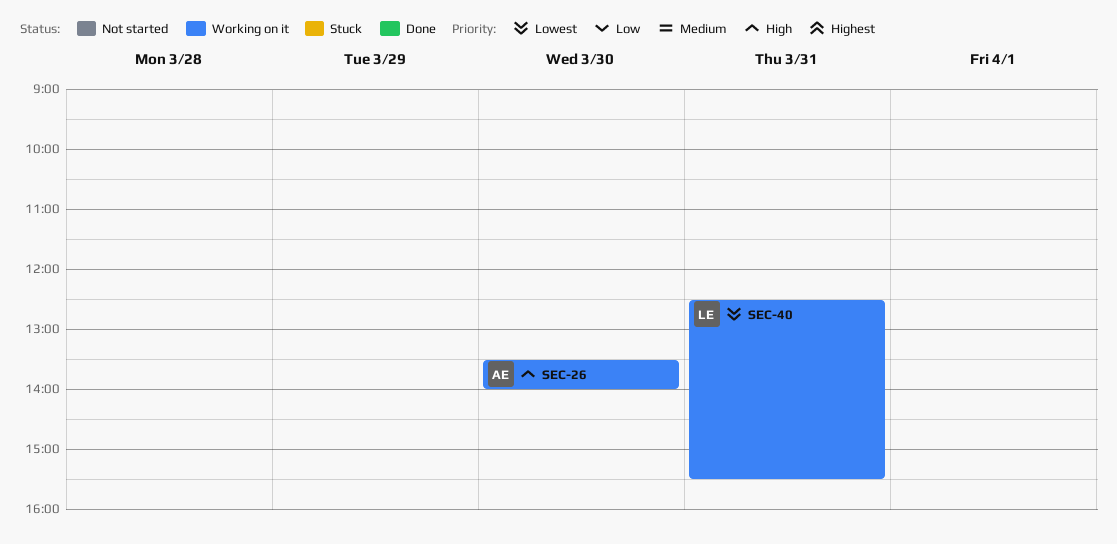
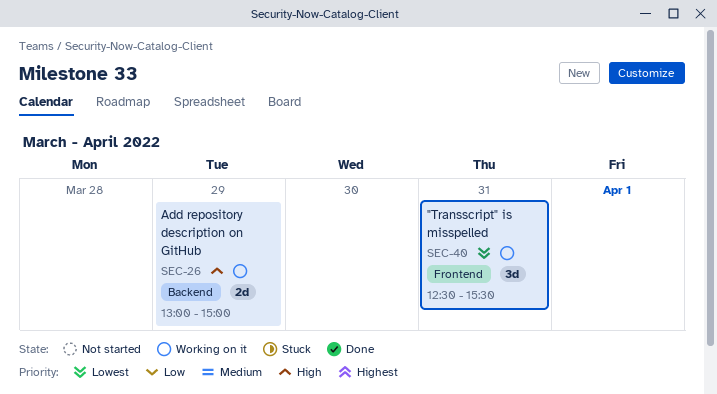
SEC-26, day: Mar 30 -> Mar 29
SEC-26, begins: 13:30 -> 13:00
SEC-26, ends: 14:00 -> 15:00

